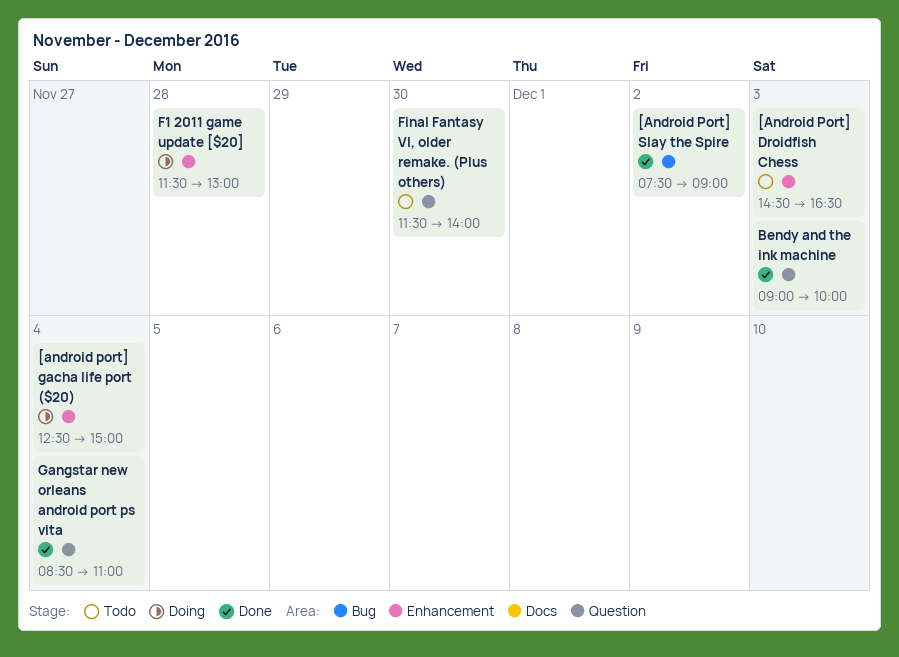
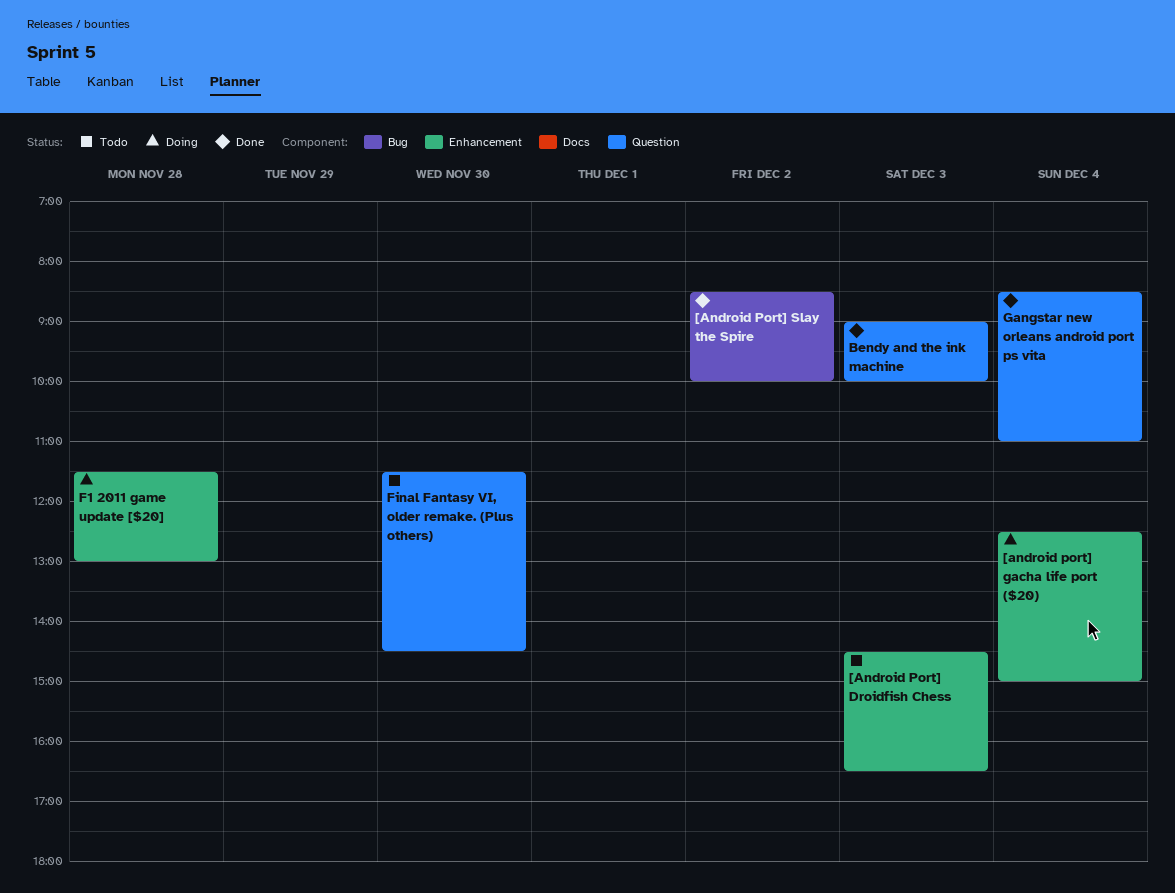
[Android Port] Slay the Spire, begins: 07:30 -> 08:30
[Android Port] Slay the Spire, ends: 09:00 -> 10:00
Final Fantasy VI, older remake. (Plus others), ends: 14:00 -> 14:30

